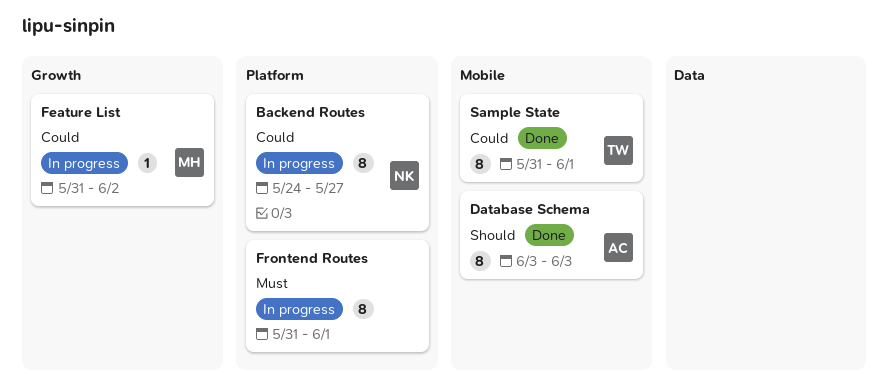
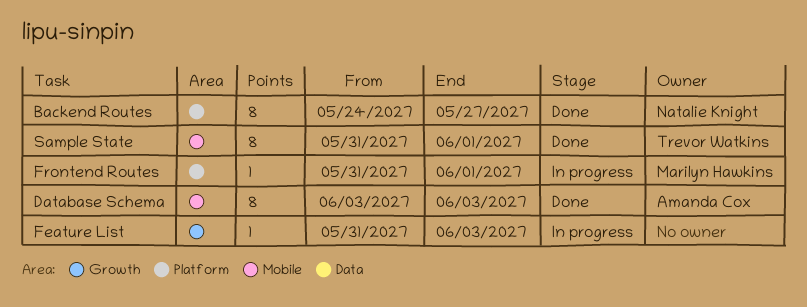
Backend Routes, status: In progress -> Done
Feature List, owner: Marilyn Hawkins -> none
Feature List, due: Jun 2 -> Jun 3
Frontend Routes, owner: none -> Marilyn Hawkins
Frontend Routes, estimate: 8 -> 1

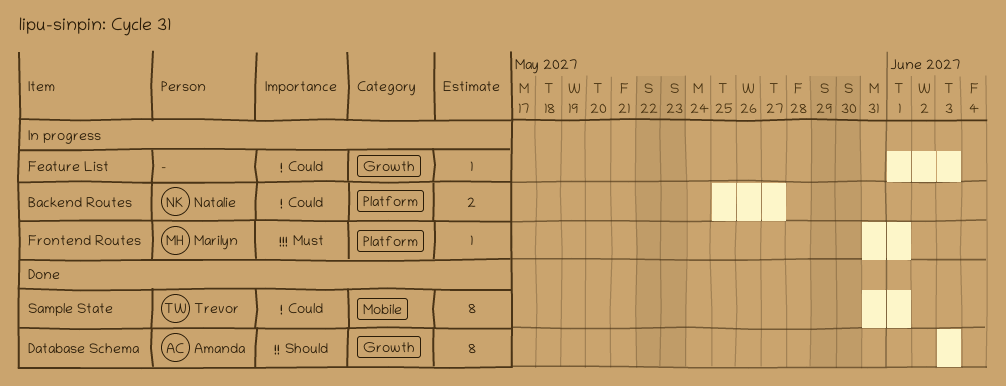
Backend Routes, status: Done -> In progress
Backend Routes, estimate: 8 -> 2
Backend Routes, start: May 24 -> May 25
Database Schema, label: Mobile -> Growth
Feature List, start: May 31 -> Jun 1

